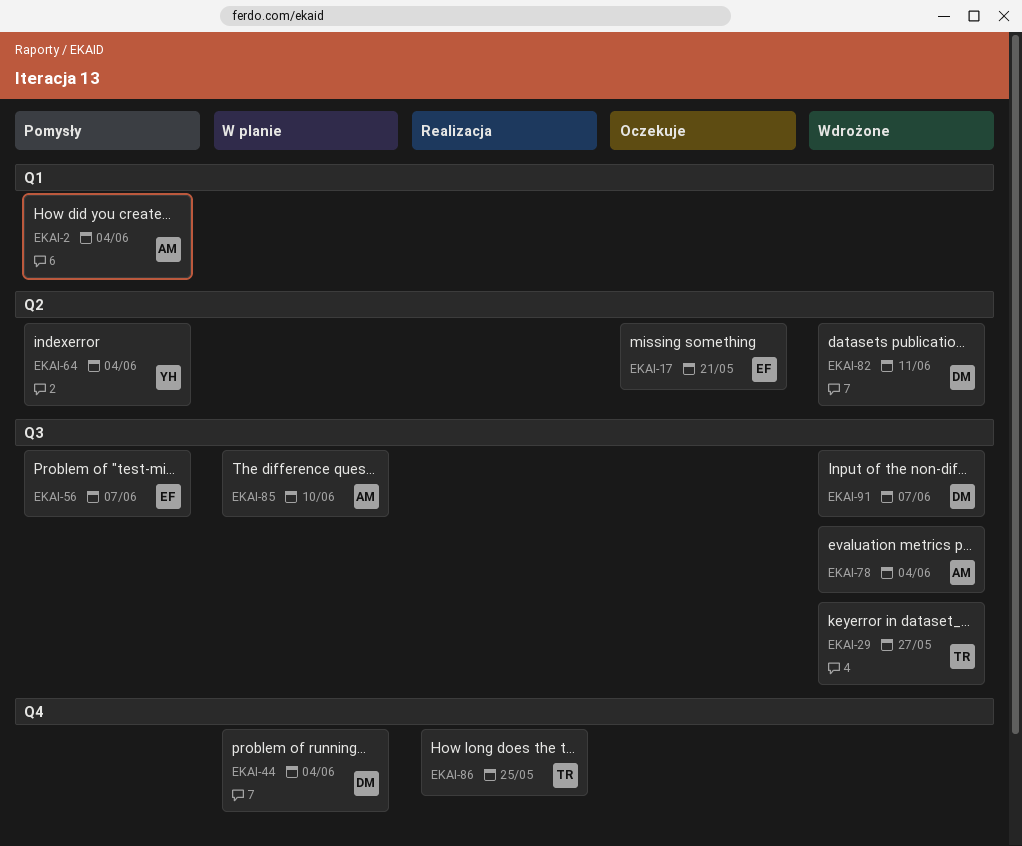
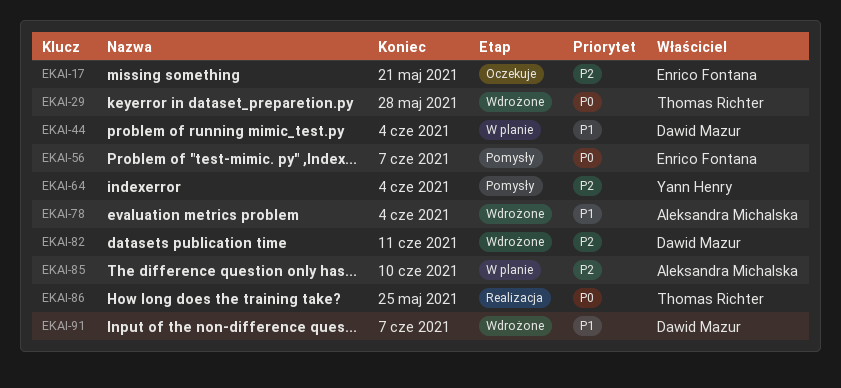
EKAI-2: present -> none
EKAI-29, due: May 27 -> May 28

